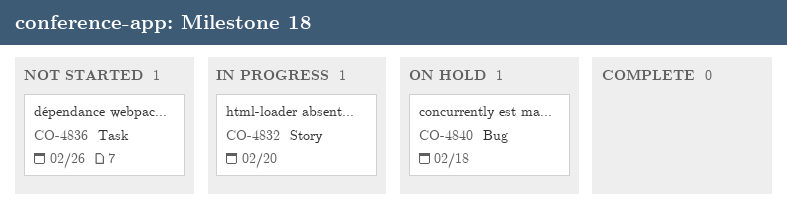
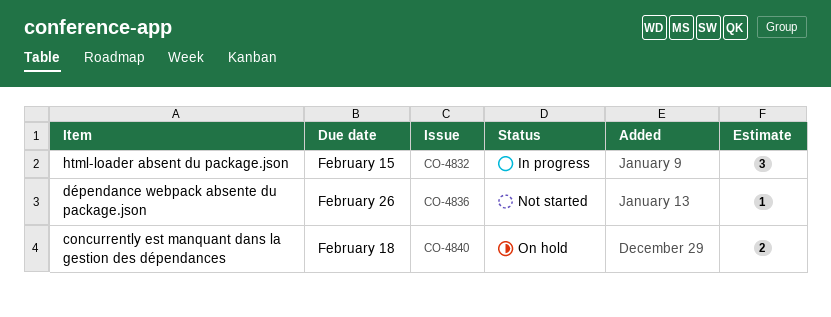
CO-4832, due: Feb 20 -> Feb 15

